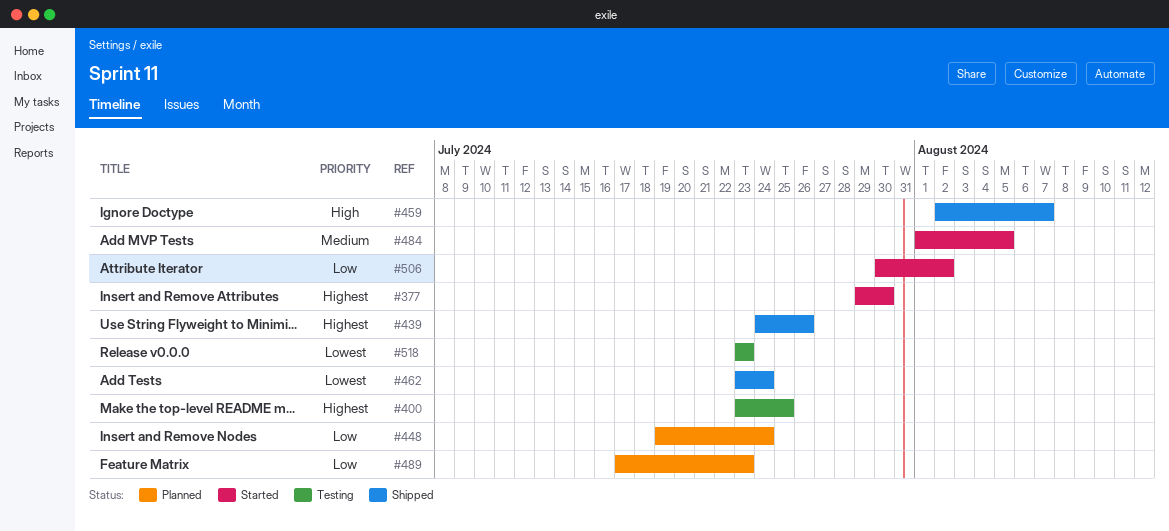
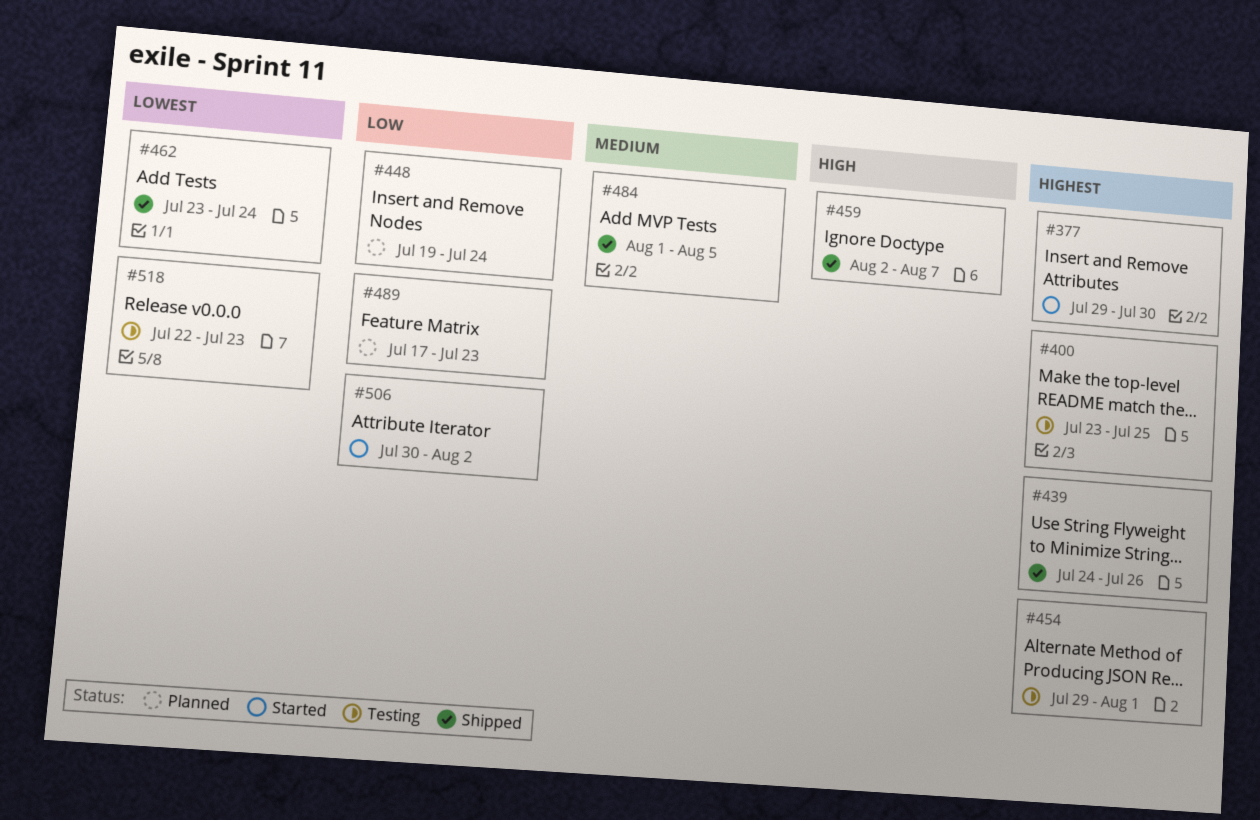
#454: none -> present
#484, status: Started -> Shipped
#518, start: Jul 23 -> Jul 22

